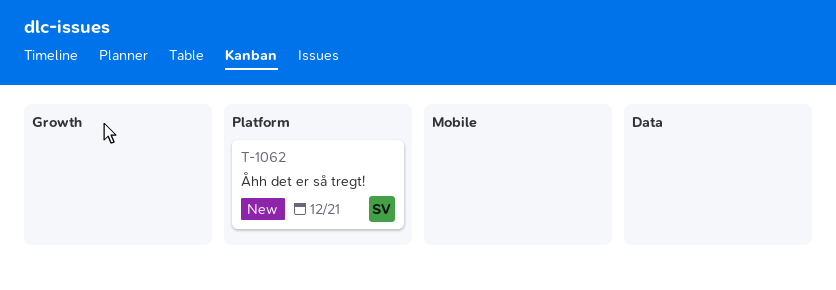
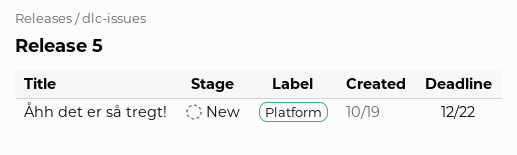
Åhh det er så tregt!, due: Dec 21 -> Dec 22

